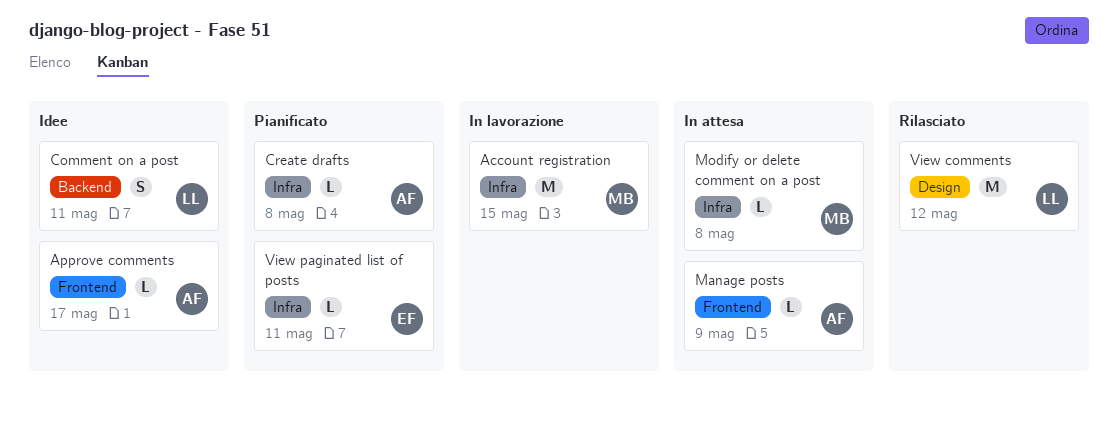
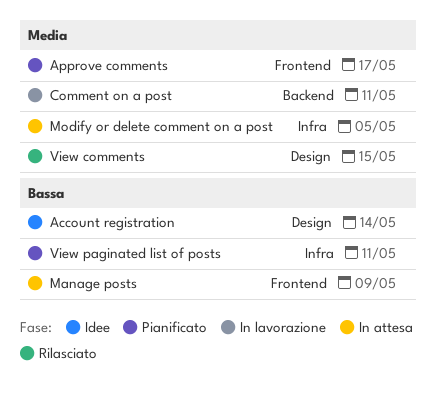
Account registration, status: In lavorazione -> Idee
Account registration, label: Infra -> Design
Account registration, due: May 15 -> May 14
Approve comments, status: Idee -> Pianificato
Comment on a post, status: Idee -> In lavorazione
Create drafts: present -> none
Modify or delete comment on a post, due: May 8 -> May 5
View comments, due: May 12 -> May 15

